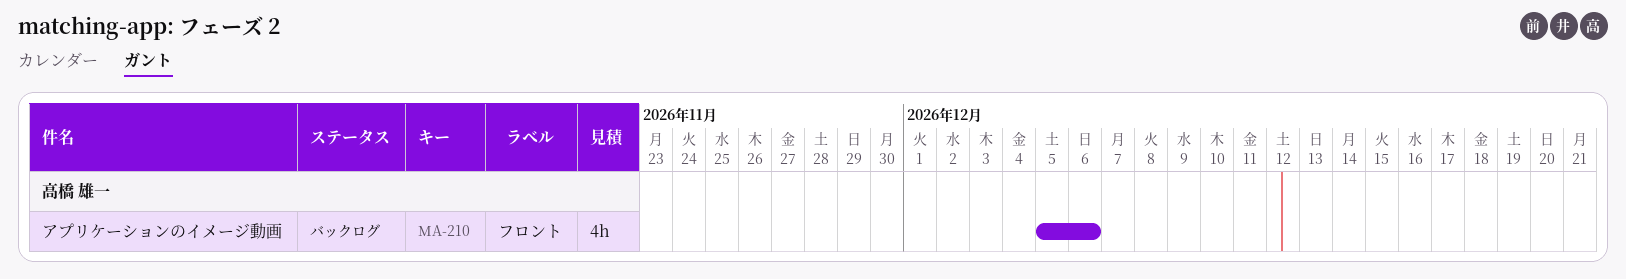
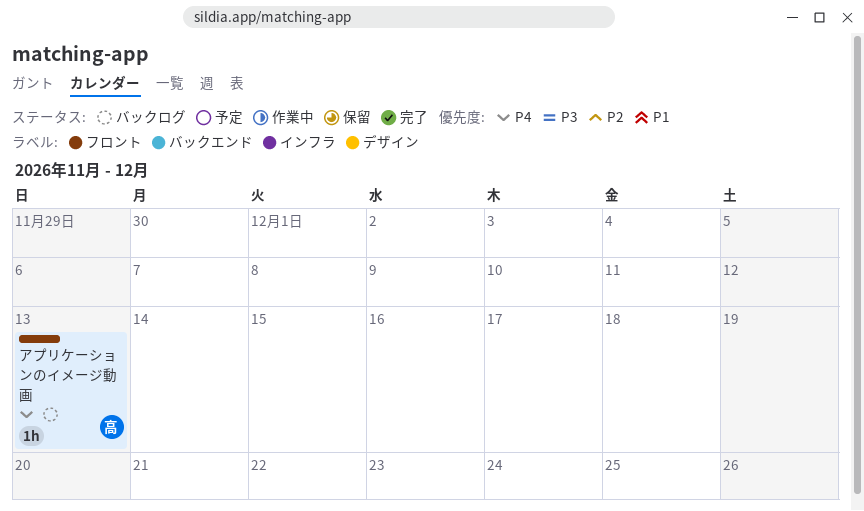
アプリケーションのイメージ動画, estimate: 4h -> 1h
アプリケーションのイメージ動画, due: Dec 6 -> Dec 13

